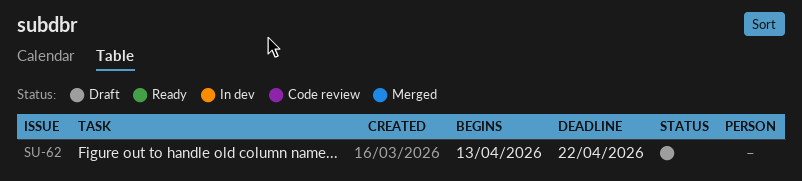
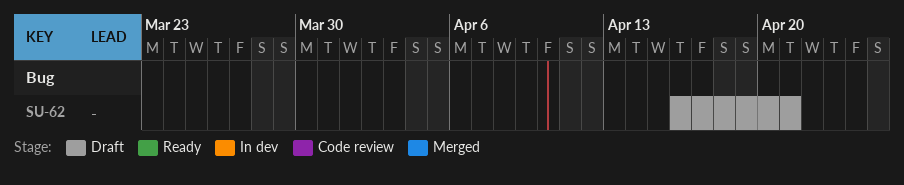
SU-62, start: Apr 13 -> Apr 16
SU-62, due: Apr 22 -> Apr 21

